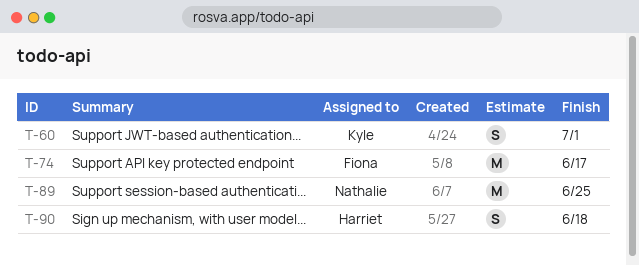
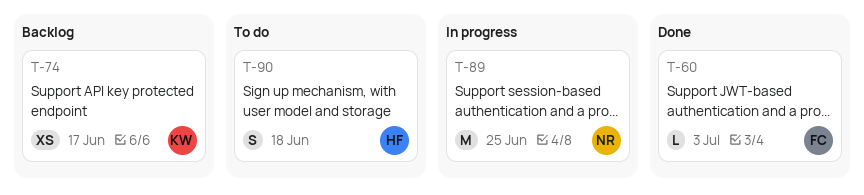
T-60, owner: Kyle -> Fiona
T-60, estimate: S -> L
T-60, due: Jul 1 -> Jul 3
T-74, owner: Fiona -> Kyle
T-74, estimate: M -> XS

